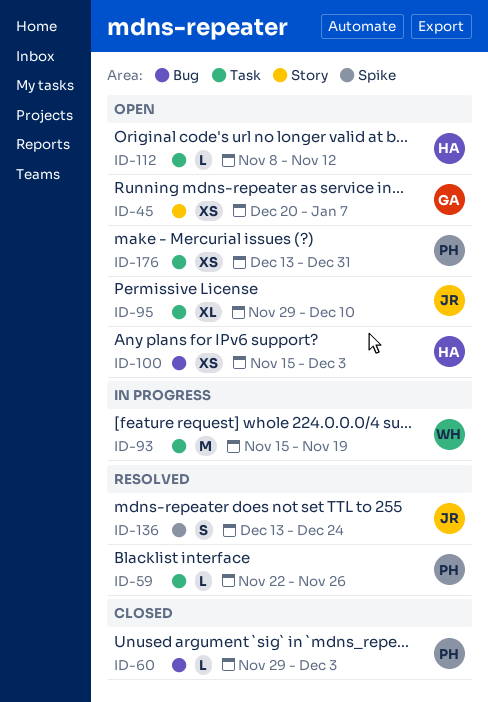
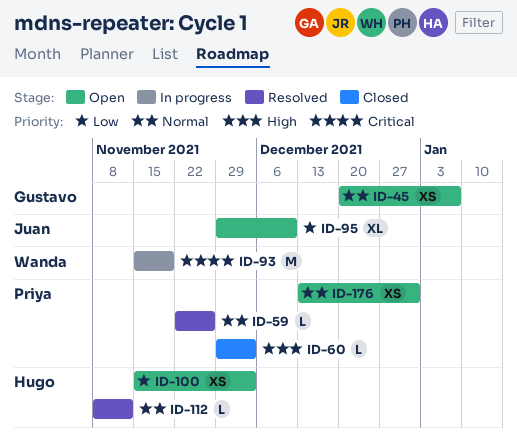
ID-112, status: Open -> Resolved
ID-136: present -> none

